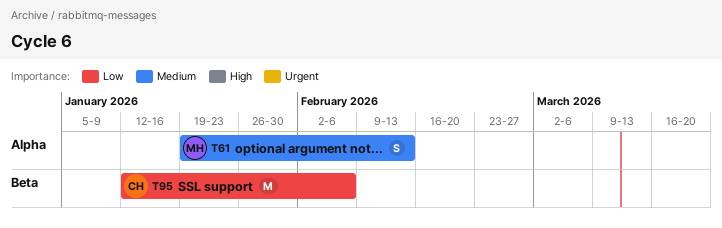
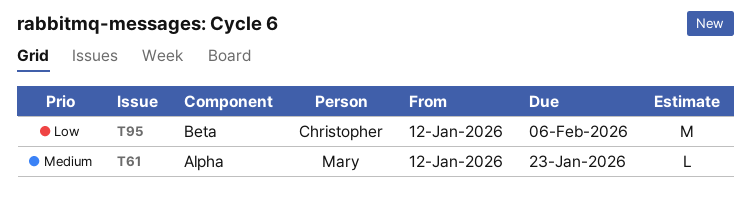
T61, estimate: S -> L
T61, start: Jan 19 -> Jan 12
T61, due: Feb 13 -> Jan 23

